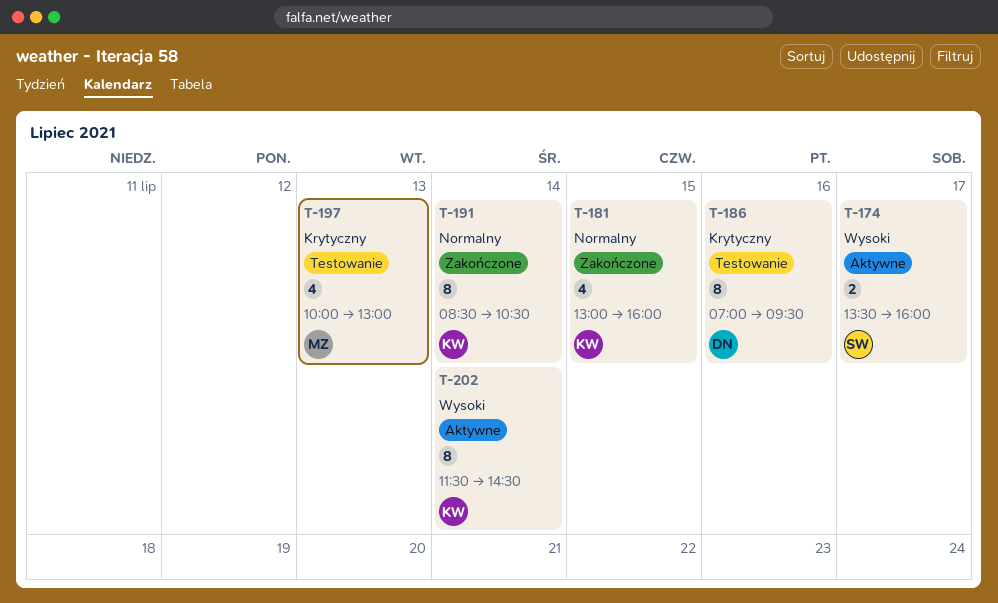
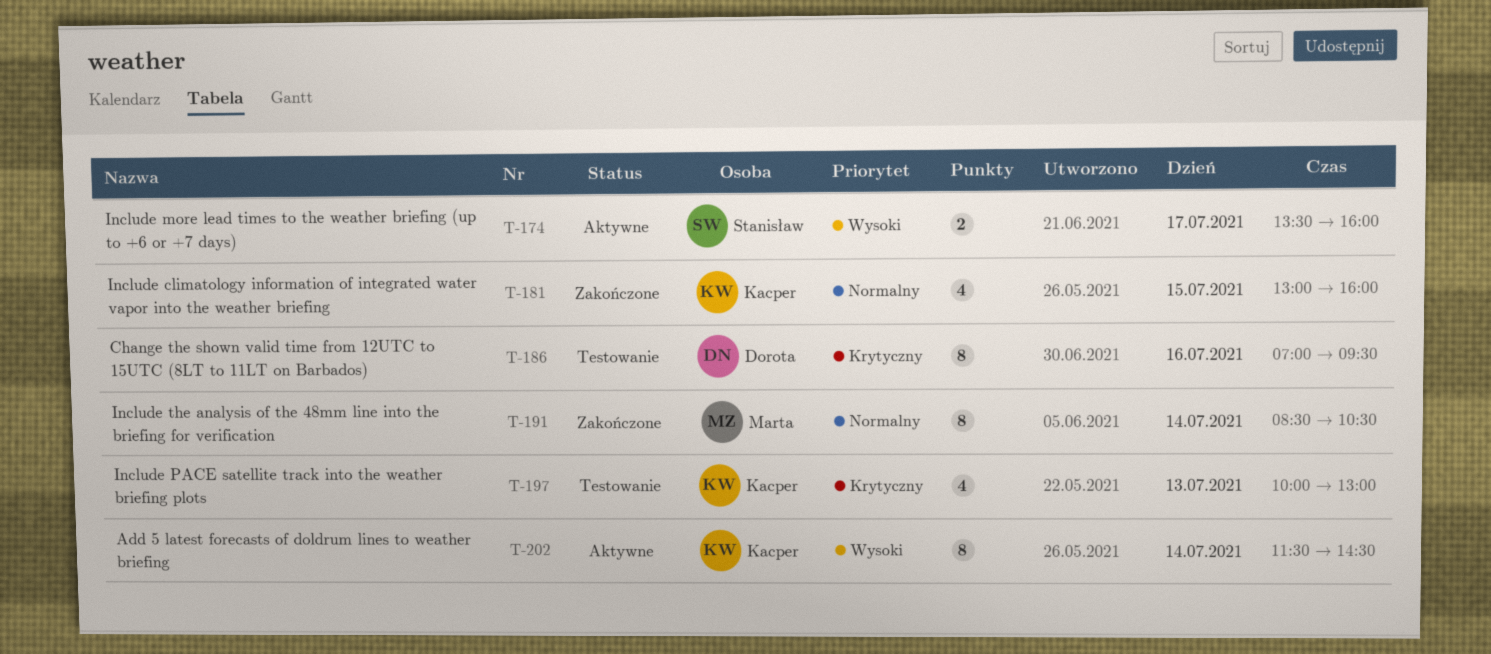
T-191, owner: Kacper -> Marta
T-197, owner: Marta -> Kacper

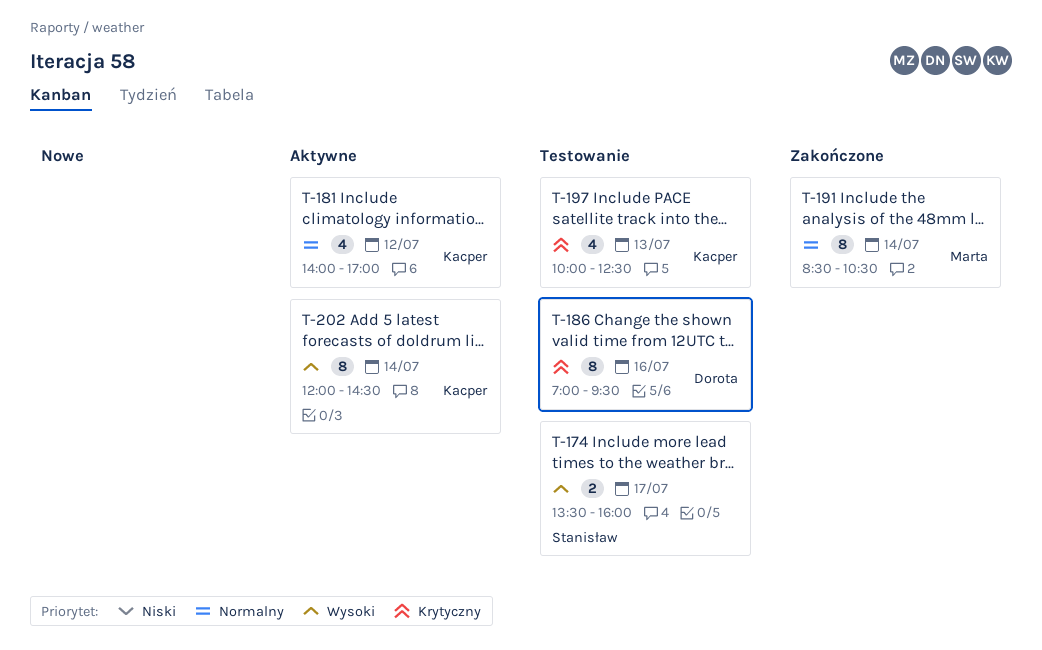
T-174, status: Aktywne -> Testowanie
T-181, status: Zakończone -> Aktywne
T-181, day: Jul 15 -> Jul 12
T-181, begins: 13:00 -> 14:00
T-181, ends: 16:00 -> 17:00
T-197, ends: 13:00 -> 12:30
T-202, begins: 11:30 -> 12:00

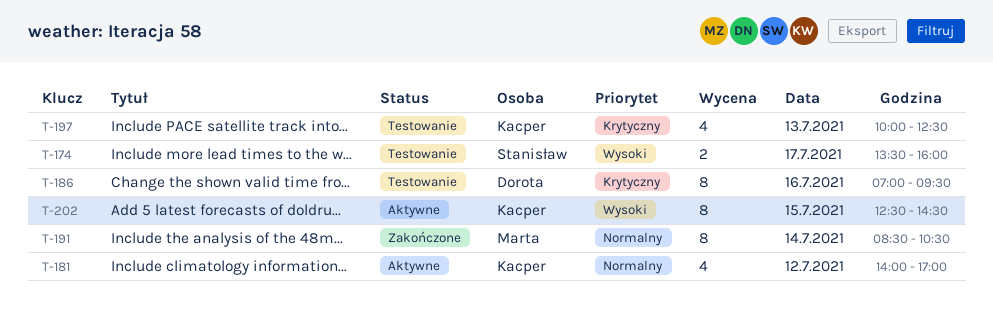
T-202, day: Jul 14 -> Jul 15
T-202, begins: 12:00 -> 12:30

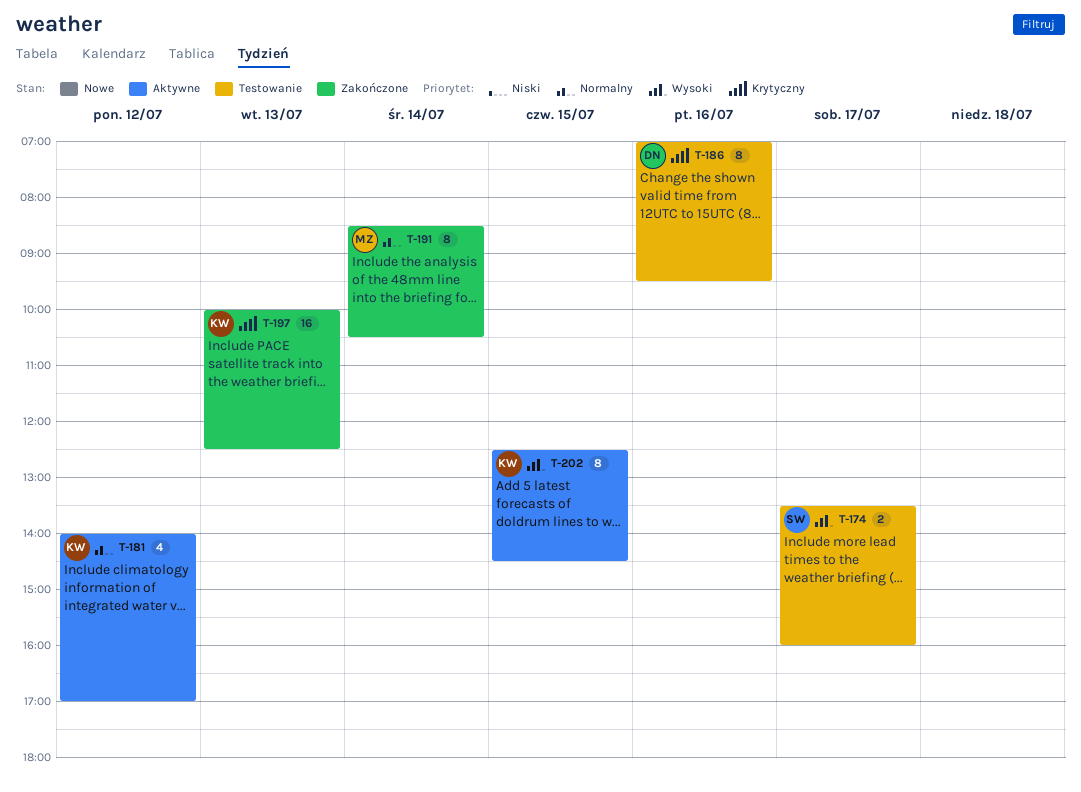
T-197, status: Testowanie -> Zakończone
T-197, estimate: 4 -> 16

